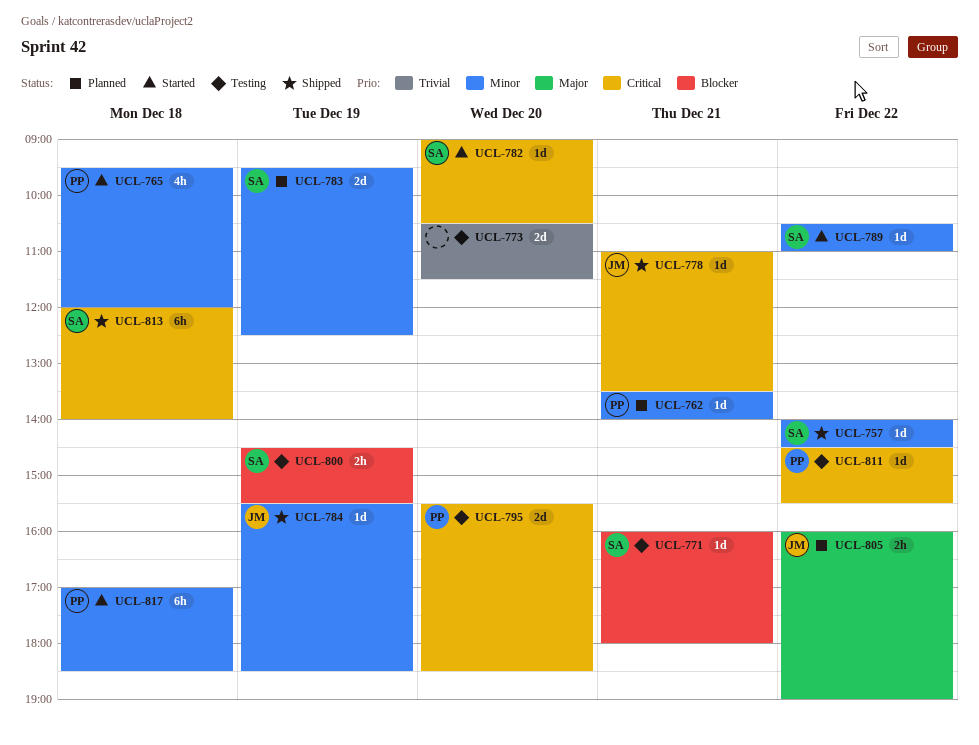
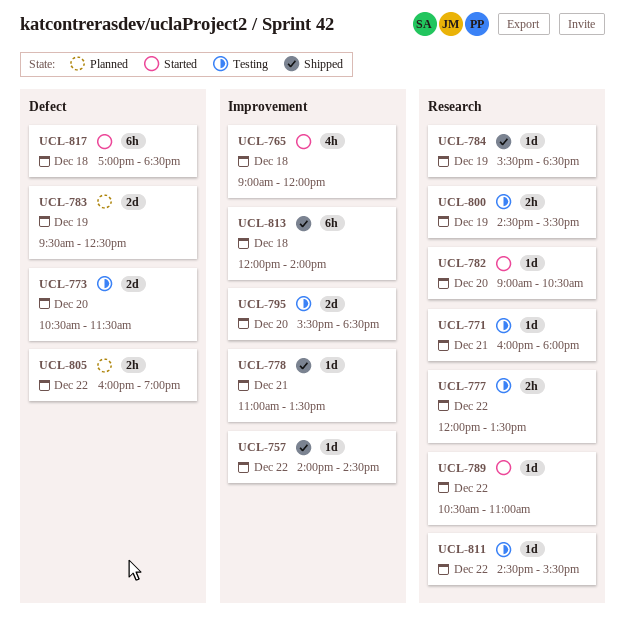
UCL-762: present -> none
UCL-765, begins: 09:30 -> 09:00
UCL-777: none -> present

